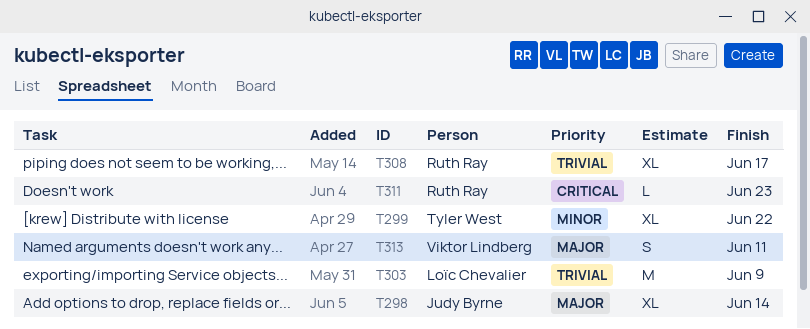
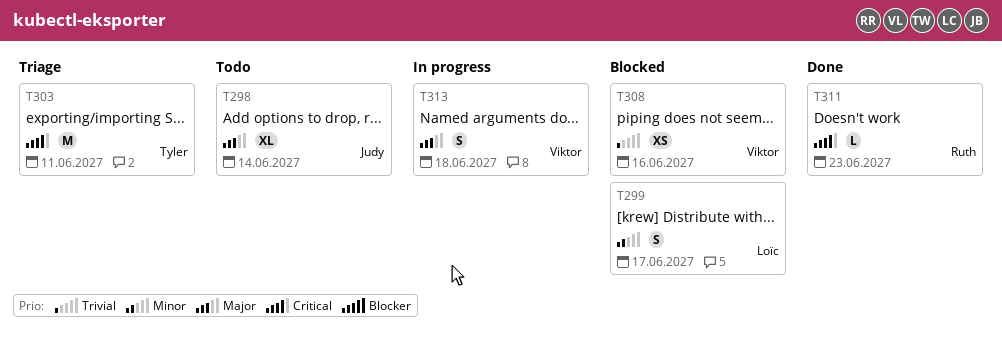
T299, owner: Tyler West -> Loïc Chevalier
T299, estimate: XL -> S
T299, due: Jun 22 -> Jun 17
T303, owner: Loïc Chevalier -> Tyler West
T303, priority: Trivial -> Critical
T303, due: Jun 9 -> Jun 11
T308, owner: Ruth Ray -> Viktor Lindberg
T308, estimate: XL -> XS
T308, due: Jun 17 -> Jun 16
T313, due: Jun 11 -> Jun 18

